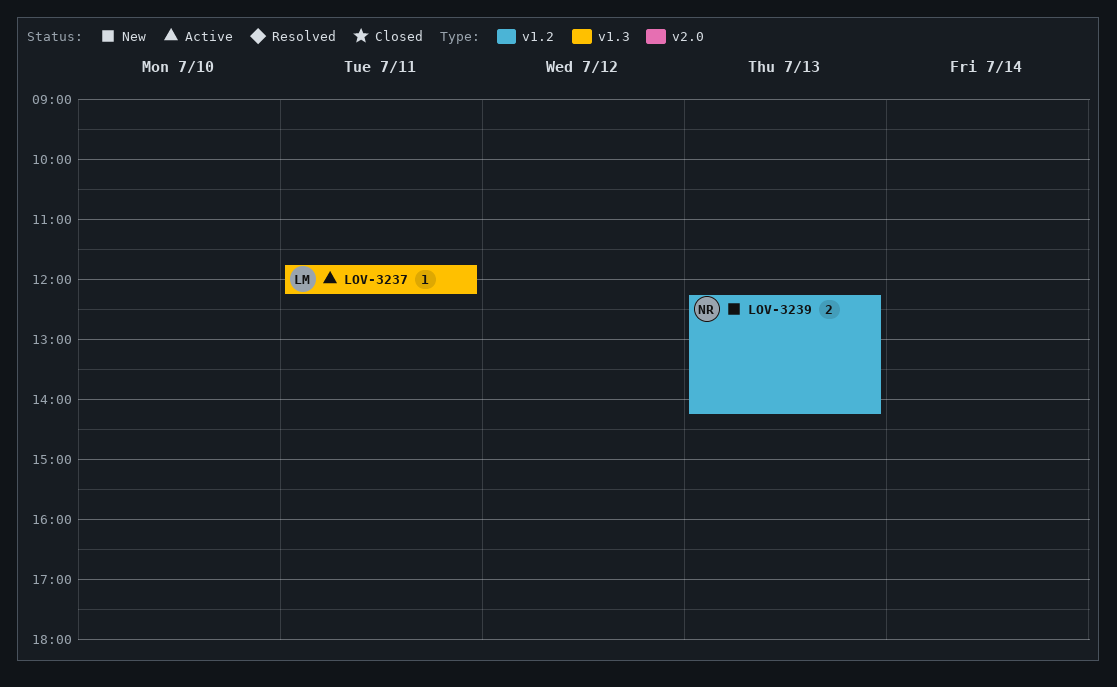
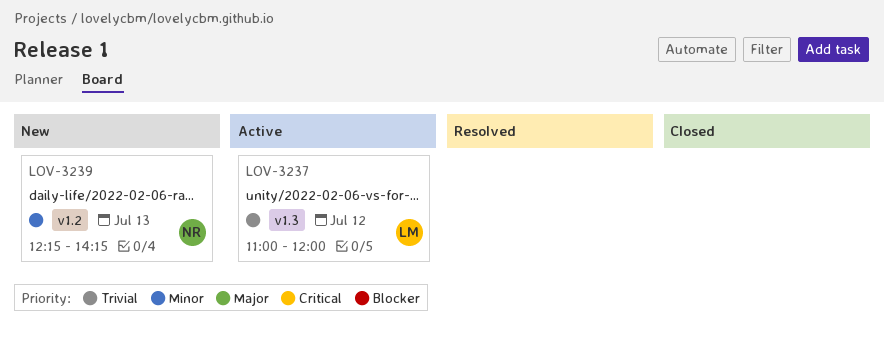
LOV-3237, day: Jul 11 -> Jul 12
LOV-3237, begins: 11:45 -> 11:00
LOV-3237, ends: 12:15 -> 12:00

